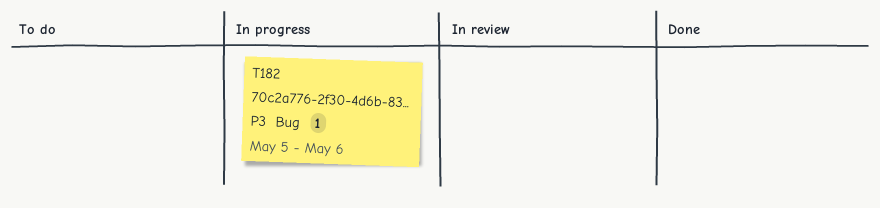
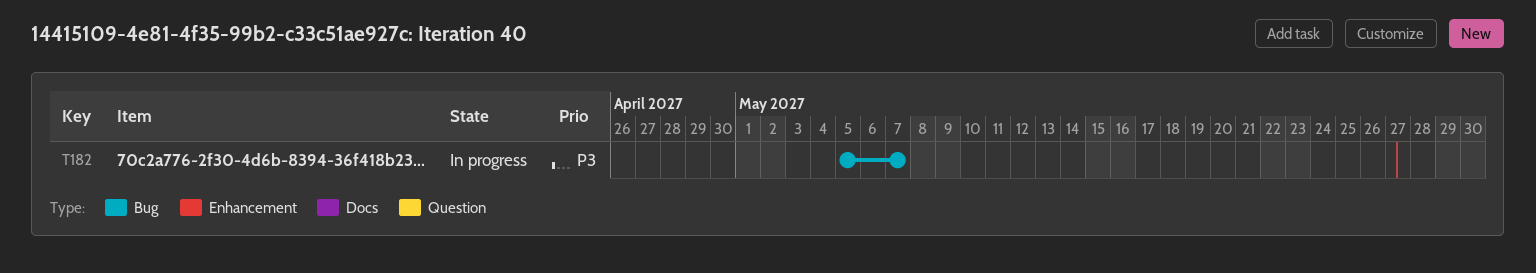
T182, due: May 6 -> May 7

